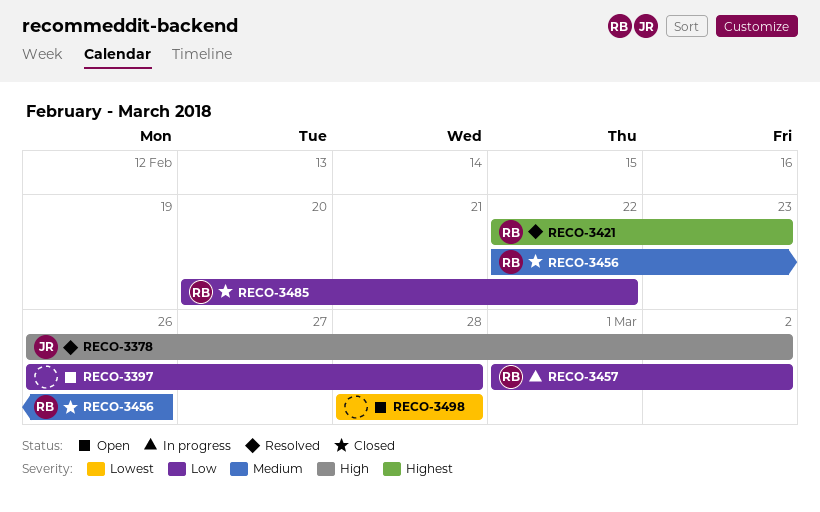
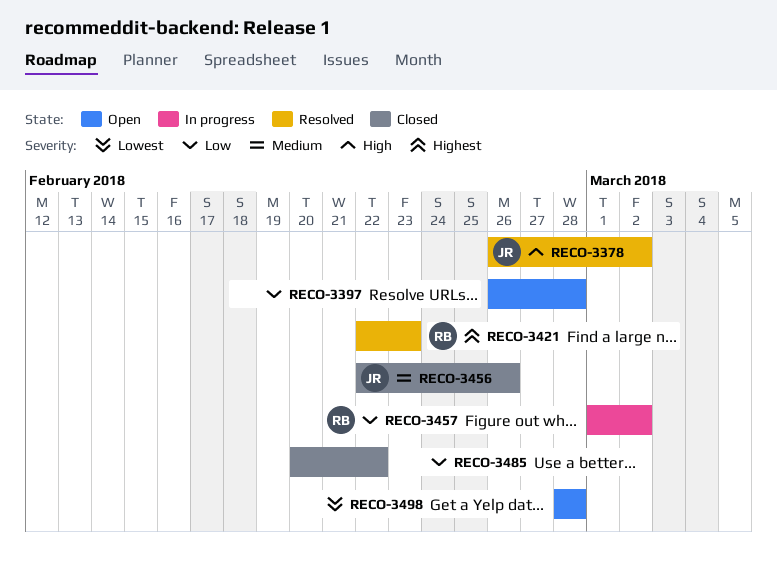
RECO-3456, owner: RB -> JR
RECO-3485, owner: RB -> none

